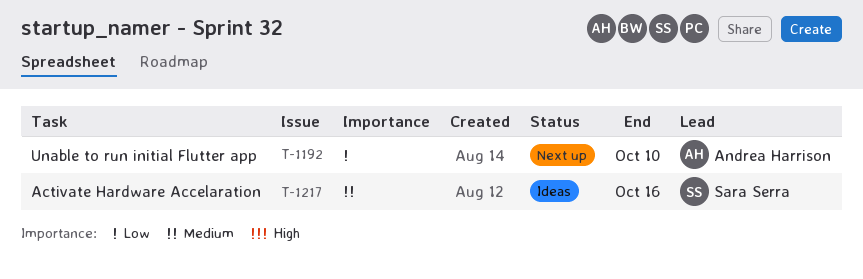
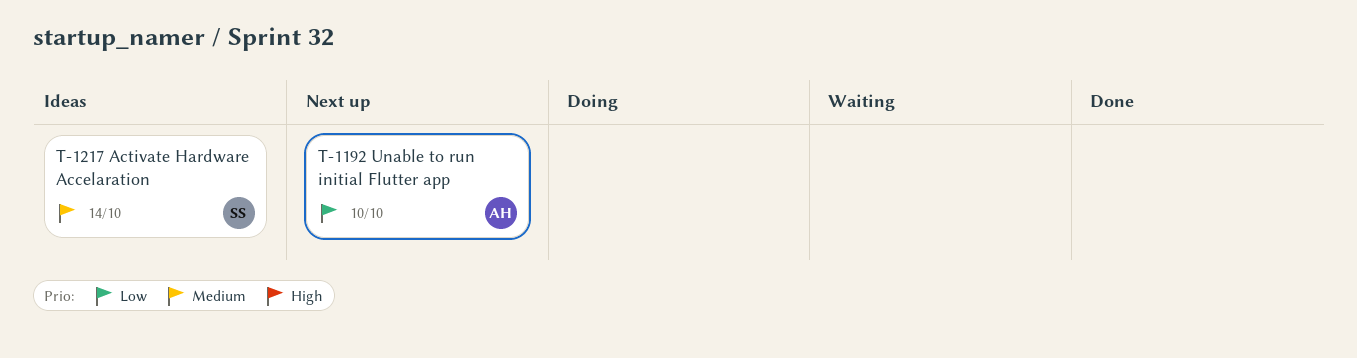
T-1217, due: Oct 16 -> Oct 14

